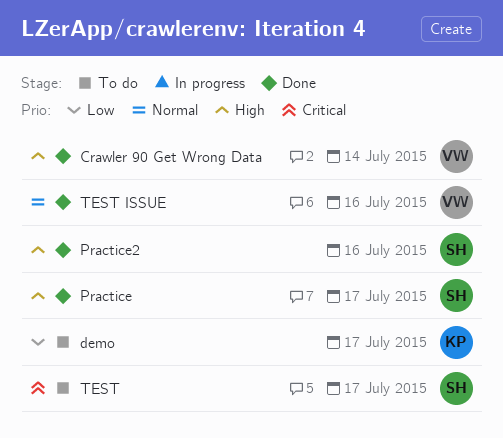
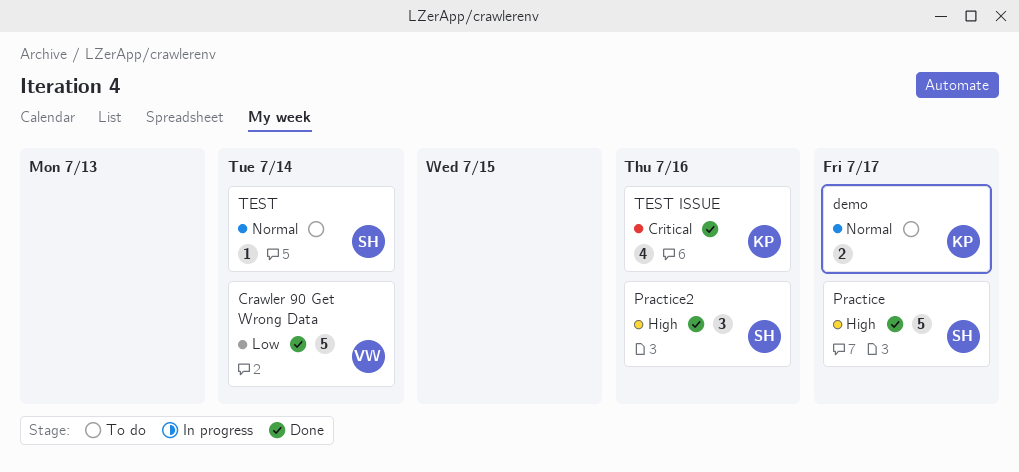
Crawler 90 Get Wrong Data, priority: High -> Low
demo, priority: Low -> Normal
TEST, priority: Critical -> Normal
TEST, due: Jul 17 -> Jul 14
TEST ISSUE, owner: VW -> KP
TEST ISSUE, priority: Normal -> Critical

